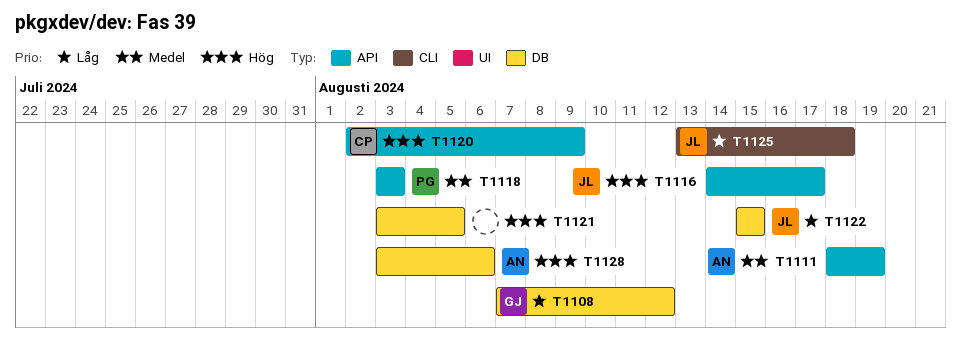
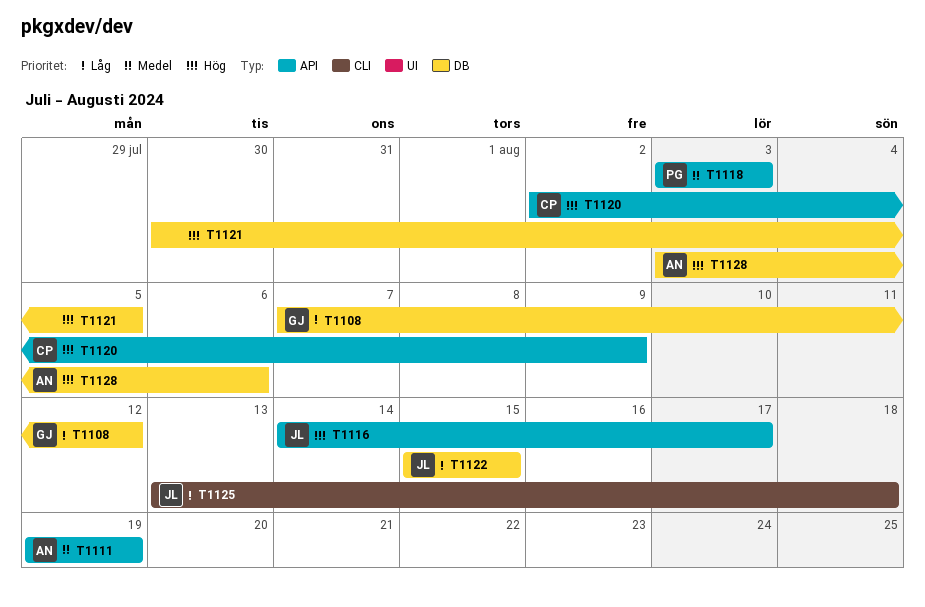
T1111, start: Aug 18 -> Aug 19
T1121, start: Aug 3 -> Jul 30

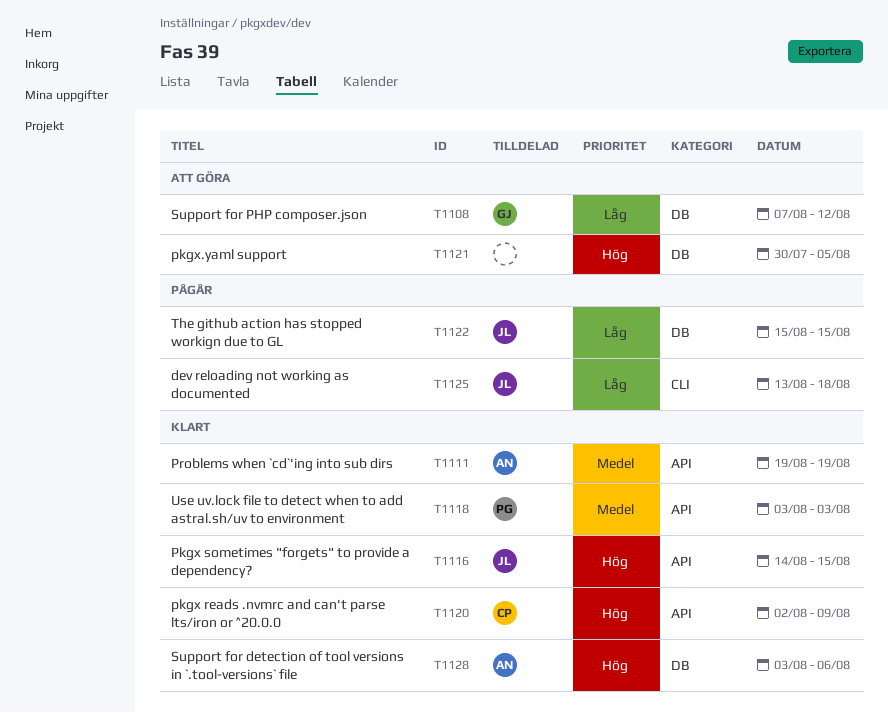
T1116, due: Aug 17 -> Aug 15

